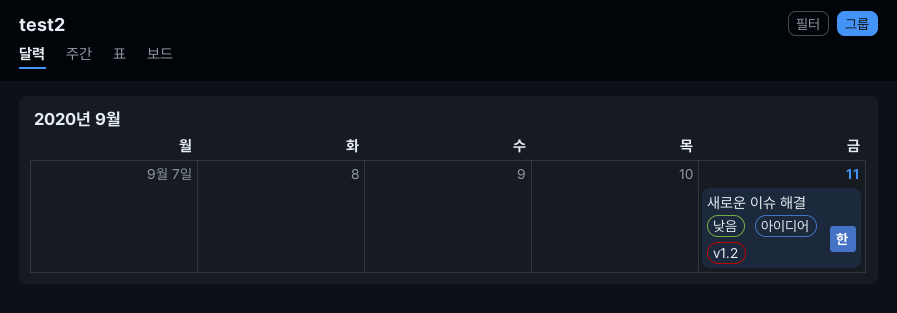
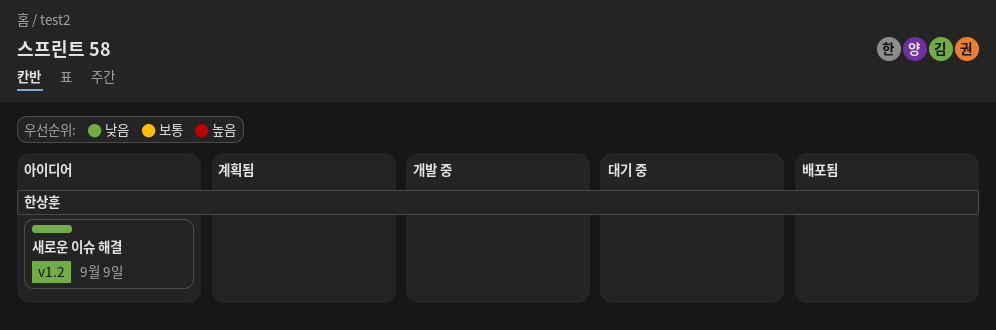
새로운 이슈 해결, due: Sep 11 -> Sep 9

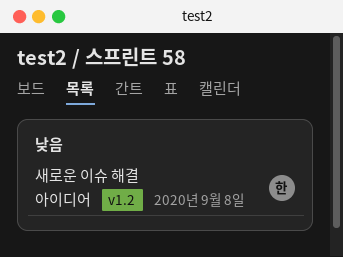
새로운 이슈 해결, due: Sep 9 -> Sep 8

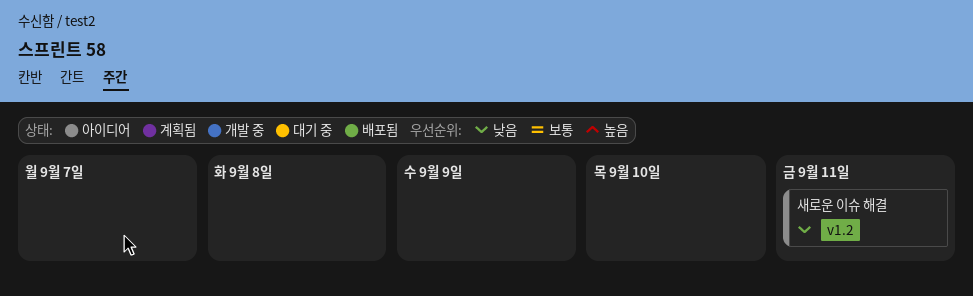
새로운 이슈 해결, due: Sep 8 -> Sep 11

